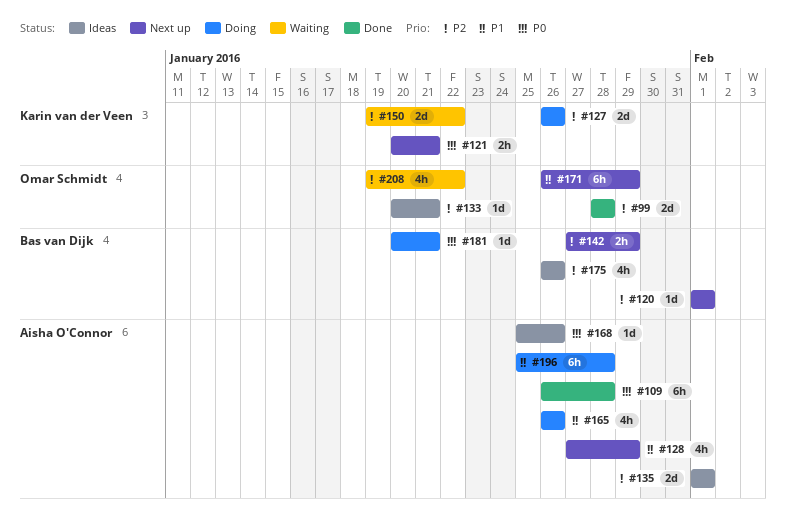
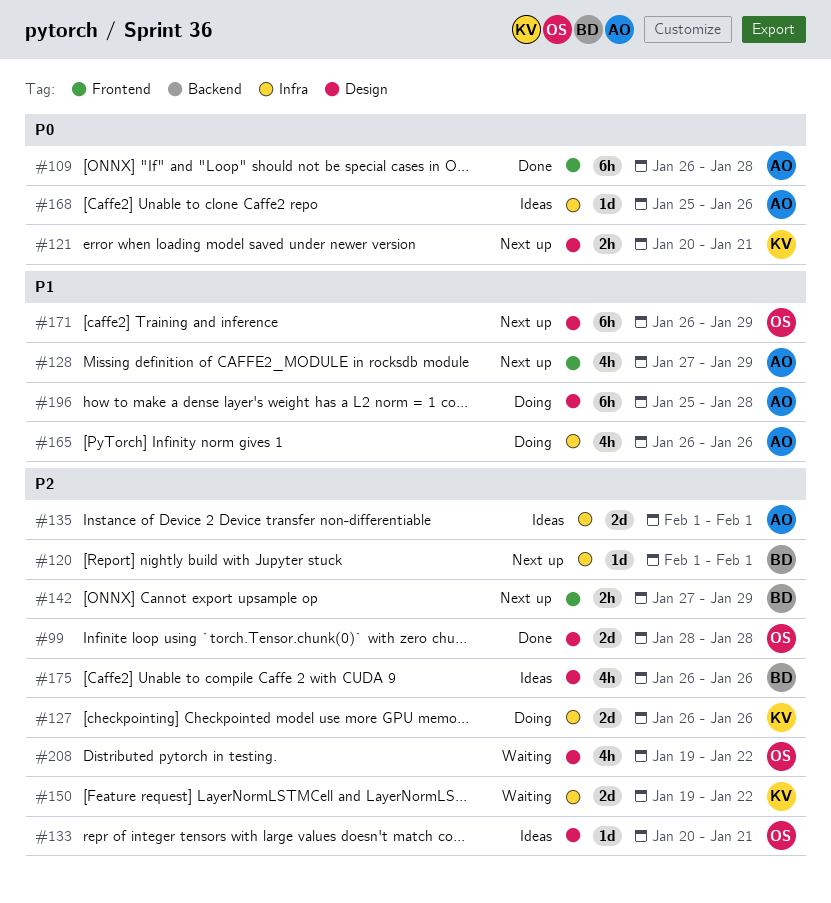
#181: present -> none

